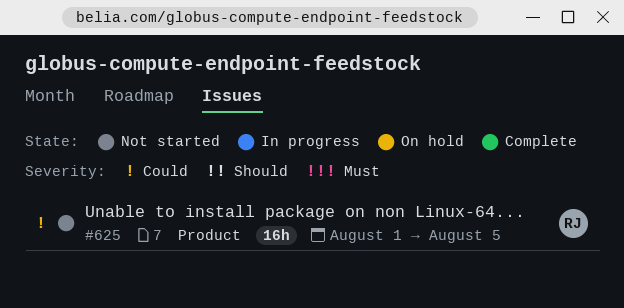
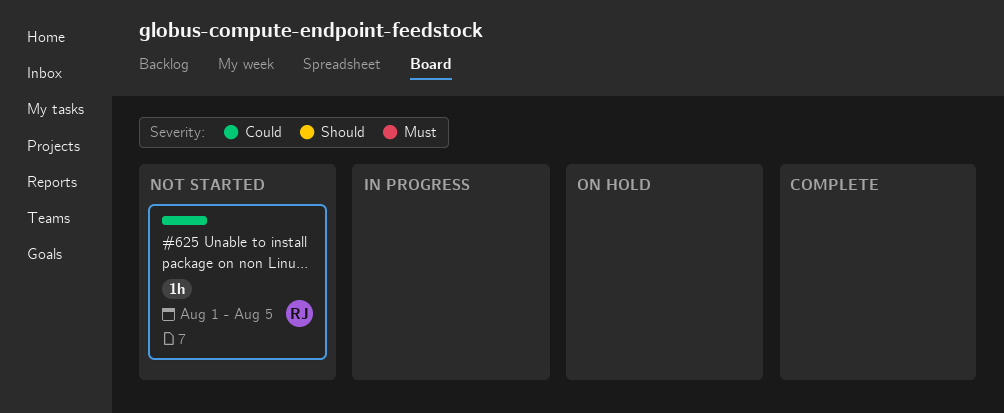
#625, estimate: 16h -> 1h

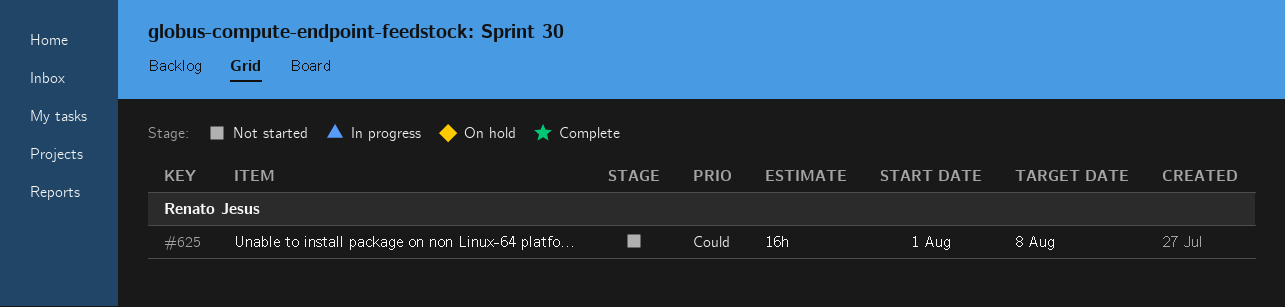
#625, estimate: 1h -> 16h
#625, due: Aug 5 -> Aug 8

